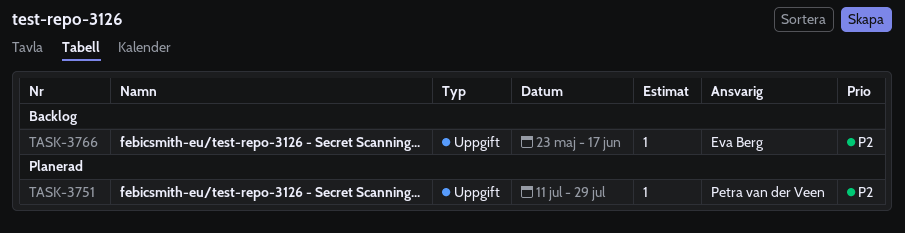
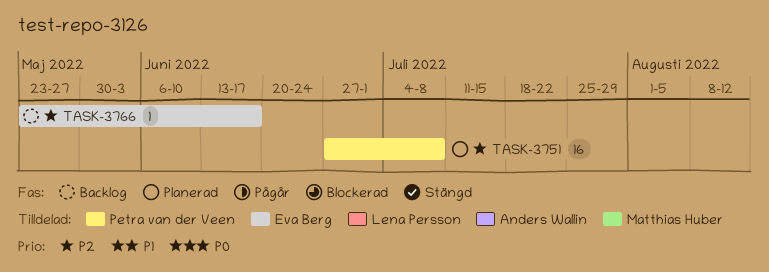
TASK-3751, estimate: 1 -> 16
TASK-3751, start: Jul 11 -> Jun 27
TASK-3751, due: Jul 29 -> Jul 8

